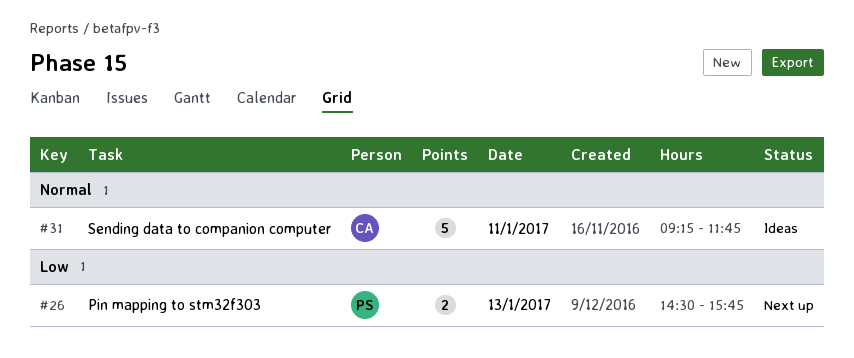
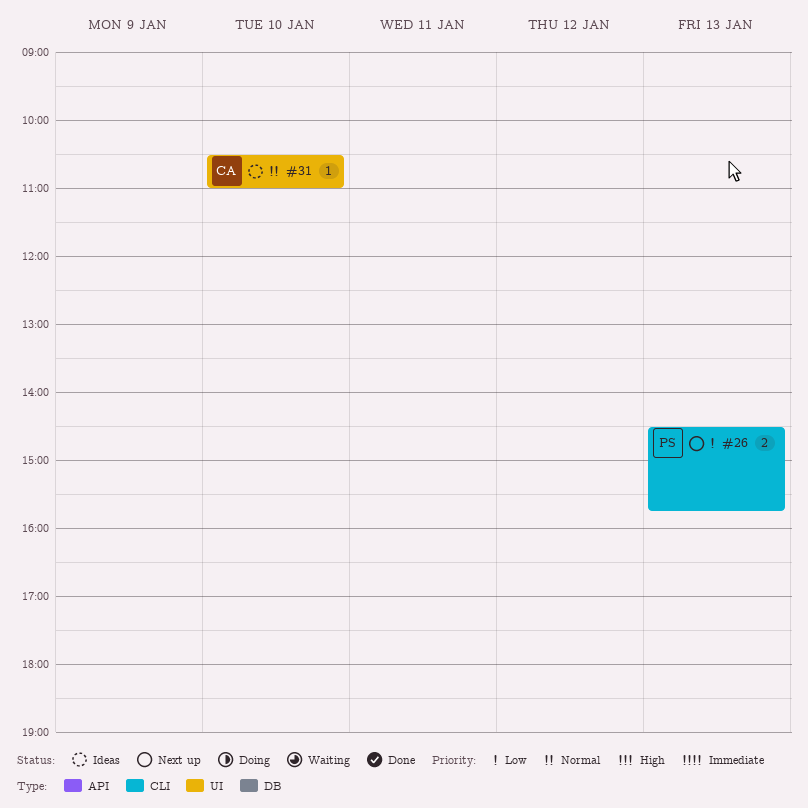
#31, estimate: 5 -> 1
#31, day: Jan 11 -> Jan 10
#31, begins: 09:15 -> 10:30
#31, ends: 11:45 -> 11:00

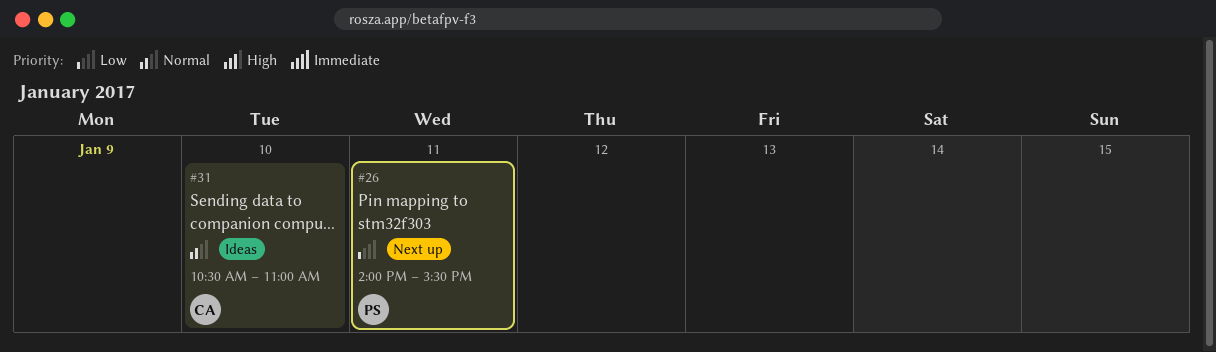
#26, day: Jan 13 -> Jan 11
#26, begins: 14:30 -> 14:00
#26, ends: 15:45 -> 15:30

